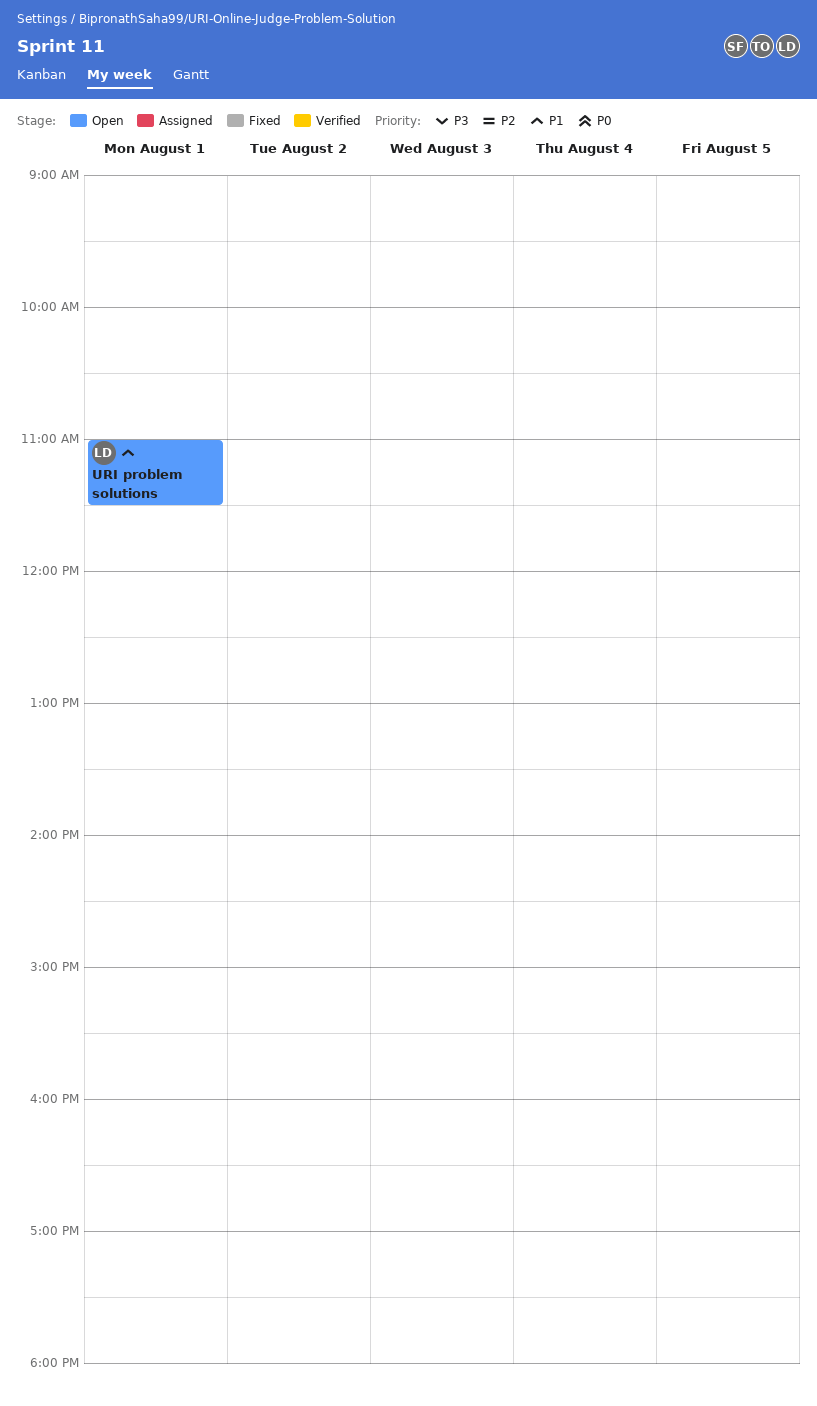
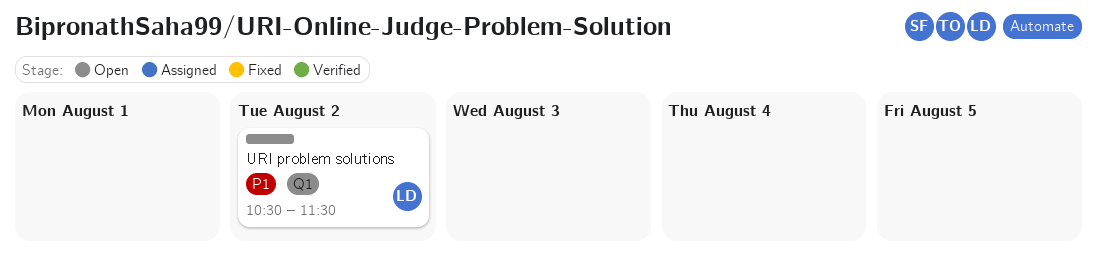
URI problem solutions, day: Aug 1 -> Aug 2
URI problem solutions, begins: 11:00 -> 10:30

